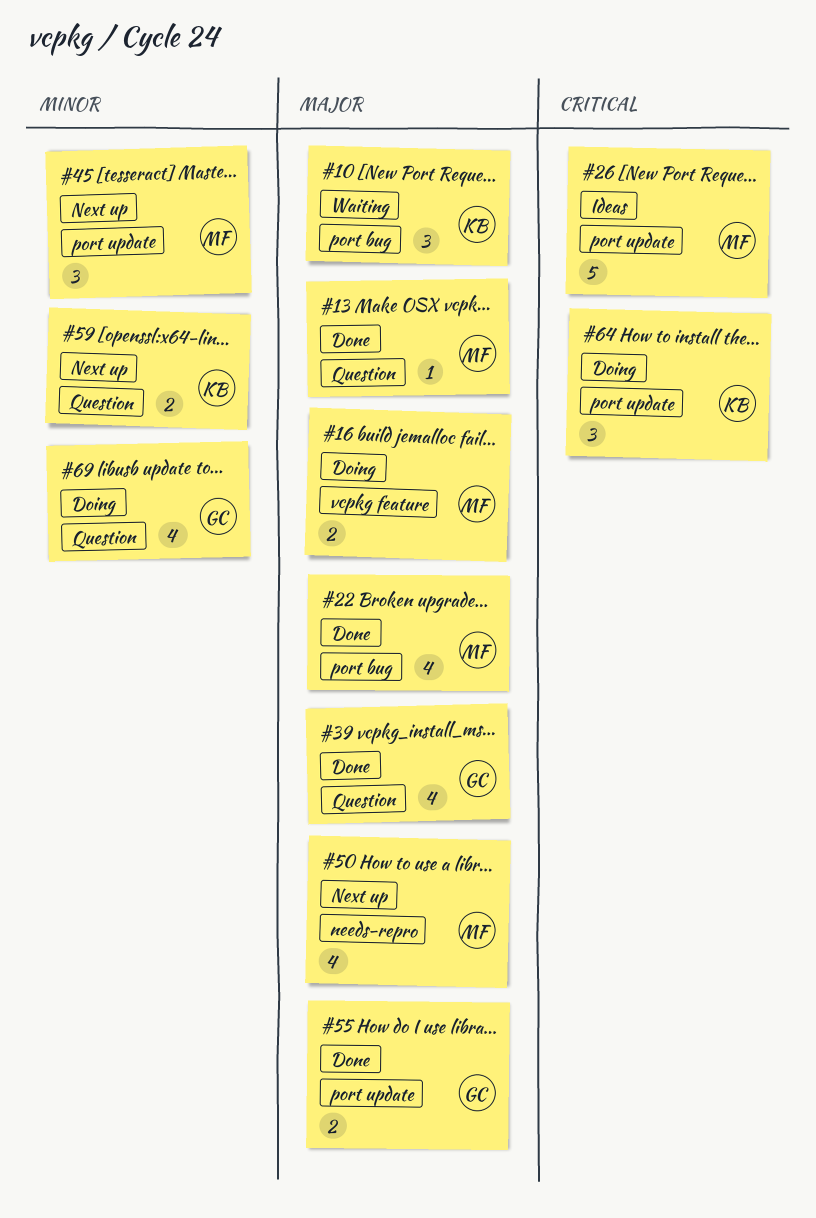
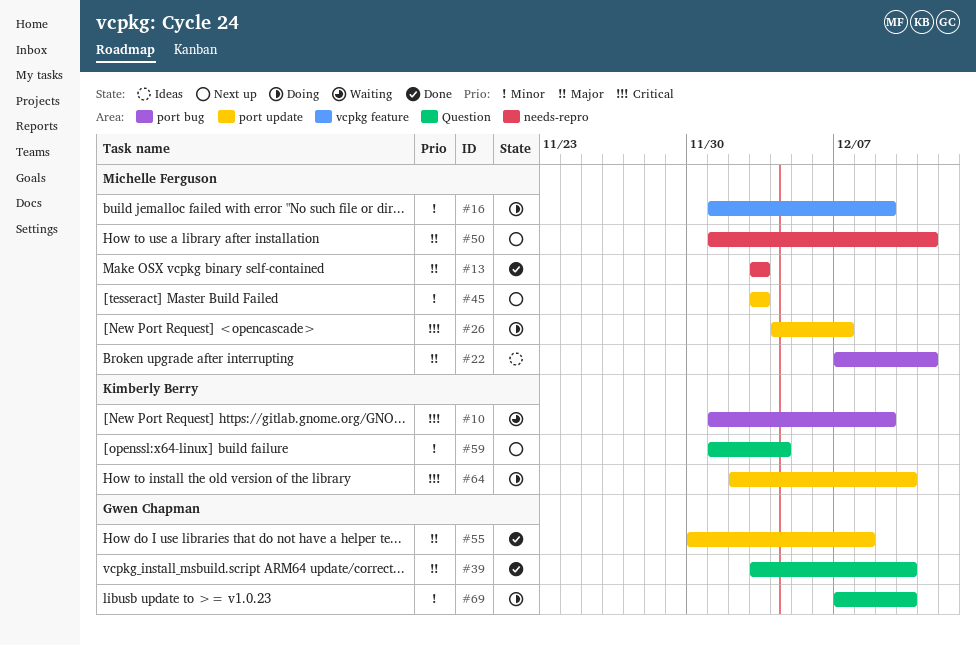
#10, priority: Major -> Critical
#13, label: Question -> needs-repro
#16, priority: Major -> Minor
#22, status: Done -> Ideas
#26, status: Ideas -> Doing

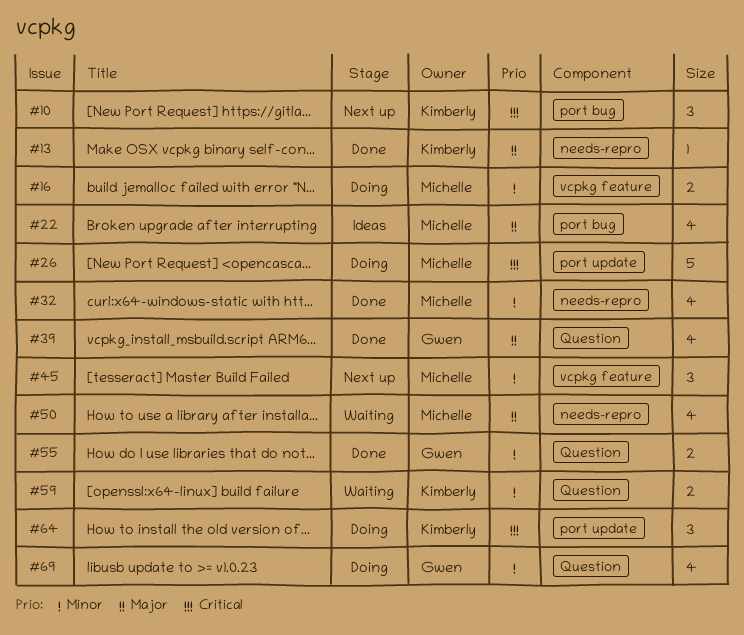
#10, status: Waiting -> Next up
#13, owner: Michelle Ferguson -> Kimberly Berry
#32: none -> present
#45, label: port update -> vcpkg feature
#50, status: Next up -> Waiting
#55, priority: Major -> Minor
#55, label: port update -> Question
#59, status: Next up -> Waiting

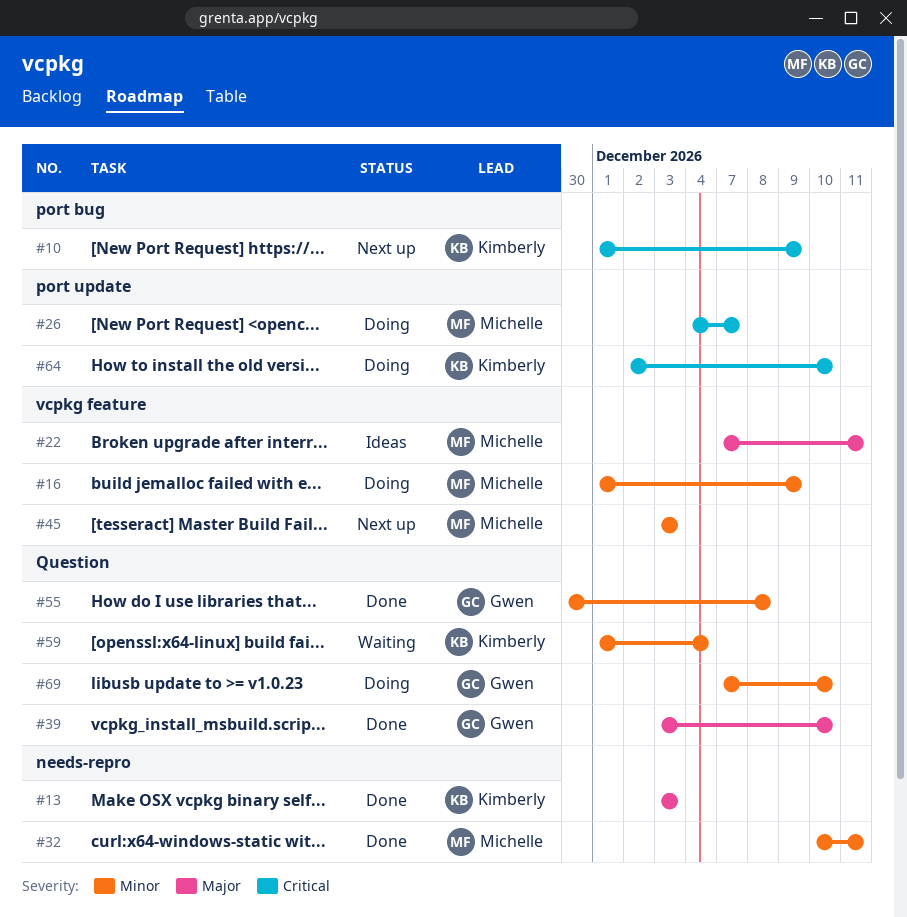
#22, label: port bug -> vcpkg feature
#50: present -> none

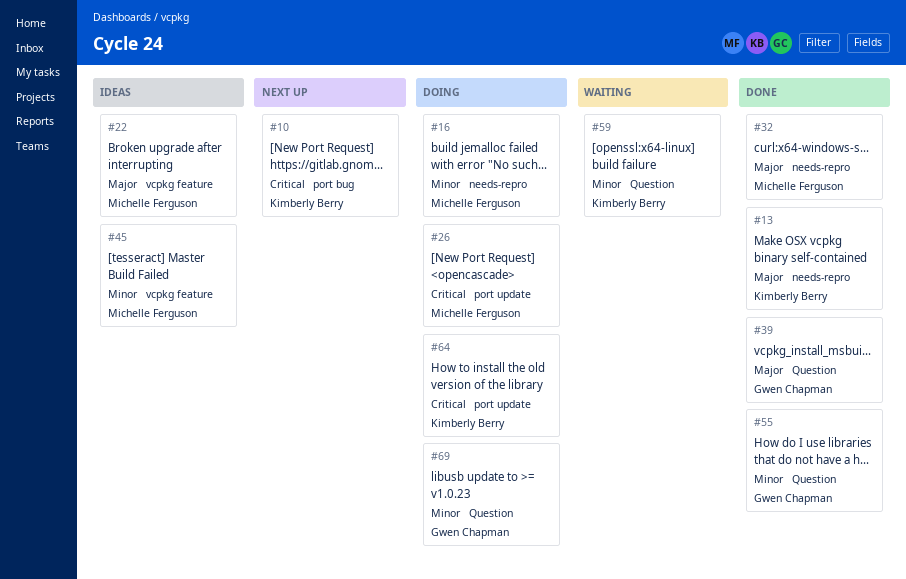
#16, label: vcpkg feature -> needs-repro
#32, priority: Minor -> Major
#45, status: Next up -> Ideas

